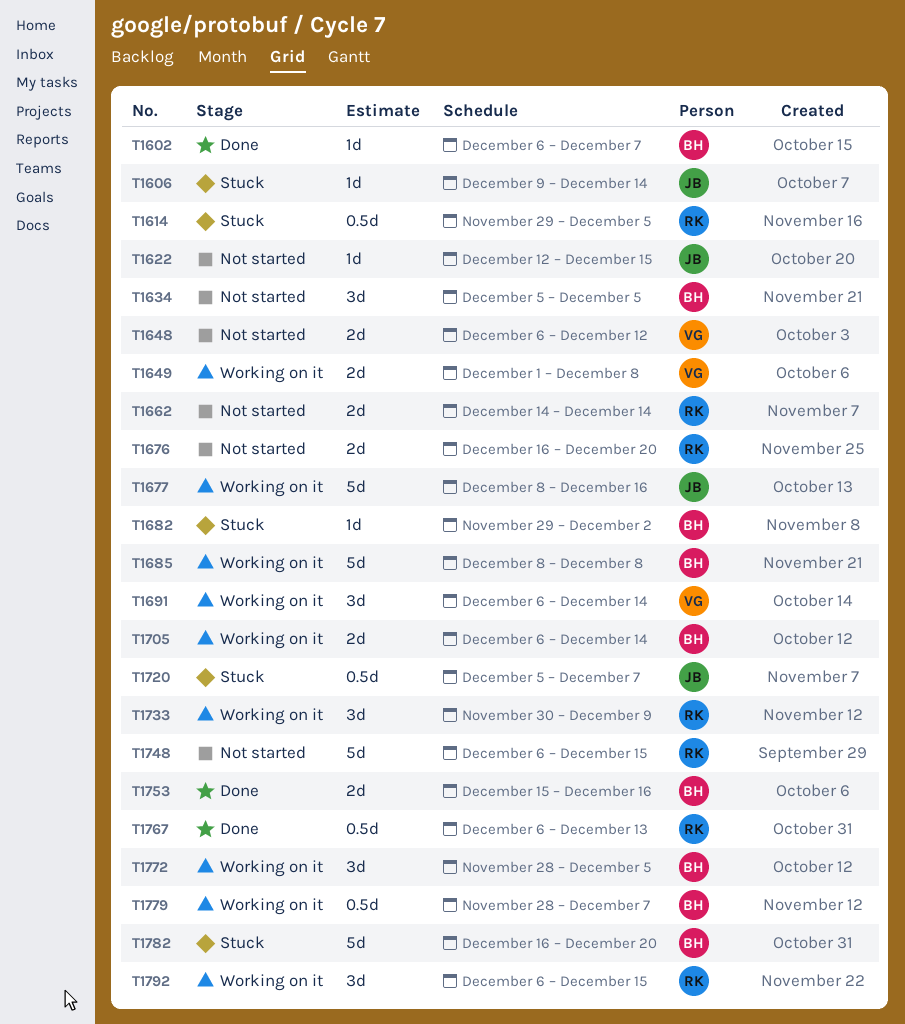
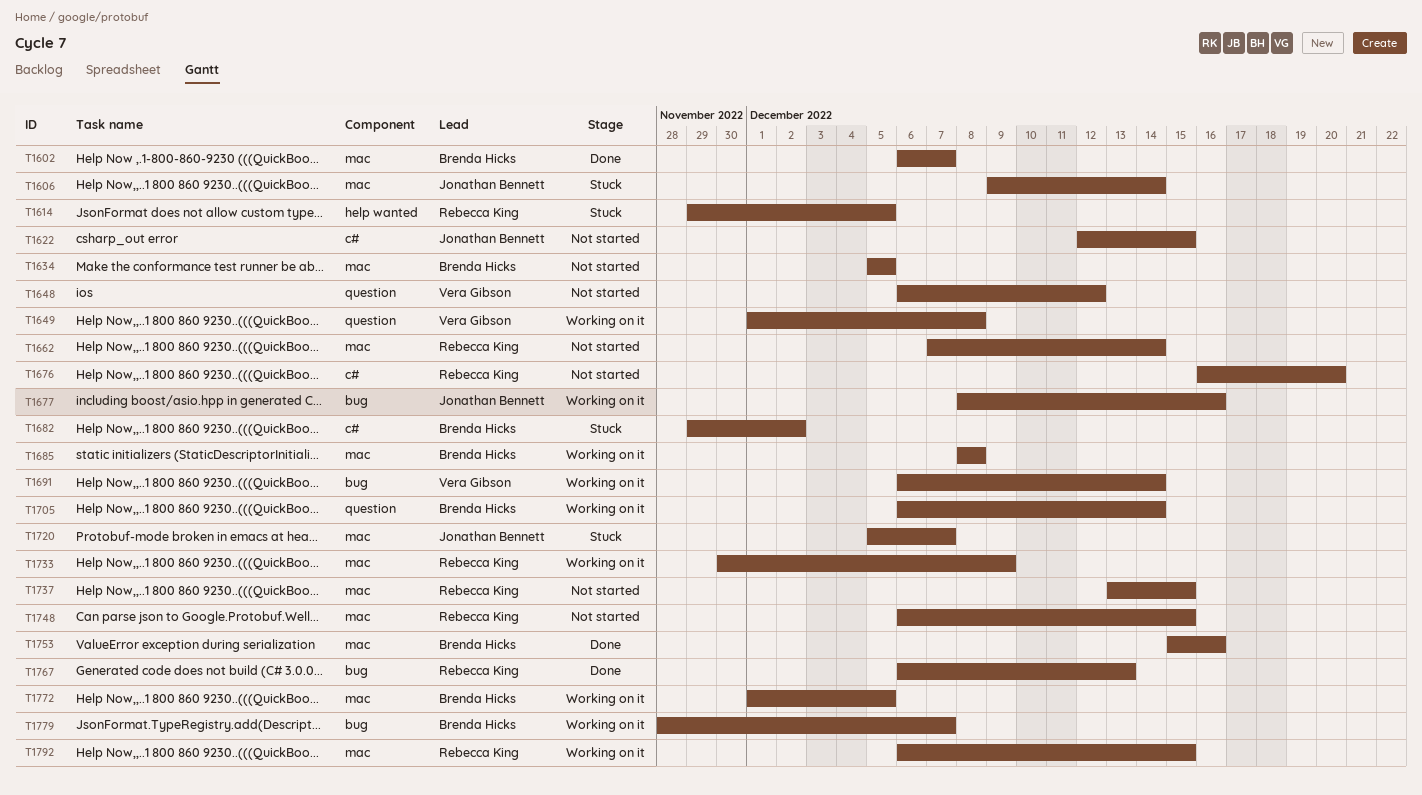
T1662, start: Dec 14 -> Dec 7
T1737: none -> present
T1772, start: Nov 28 -> Dec 1
T1782: present -> none

